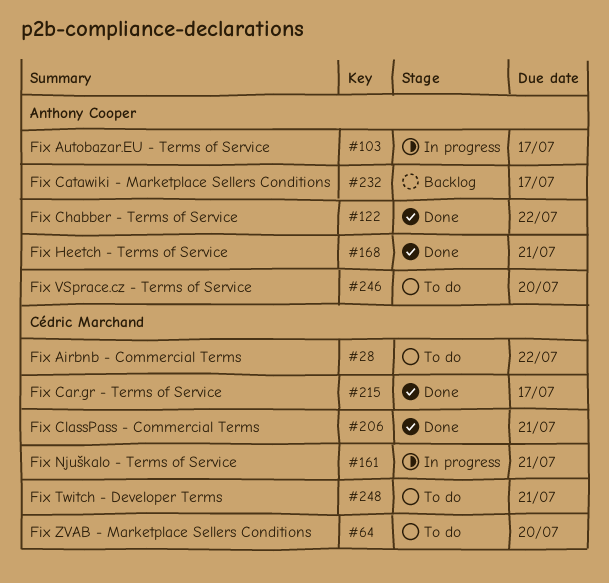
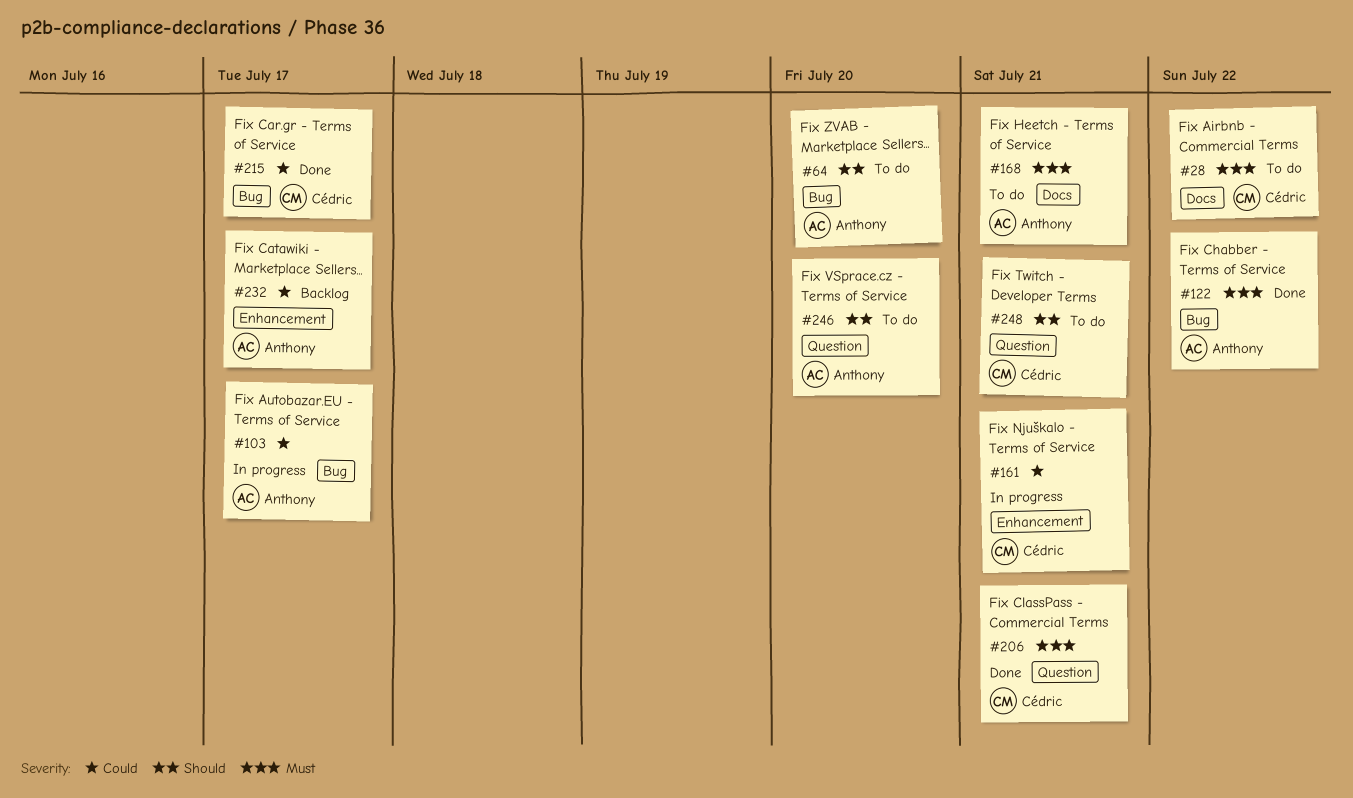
#64, owner: Cédric Marchand -> Anthony Cooper
#168, status: Done -> To do

